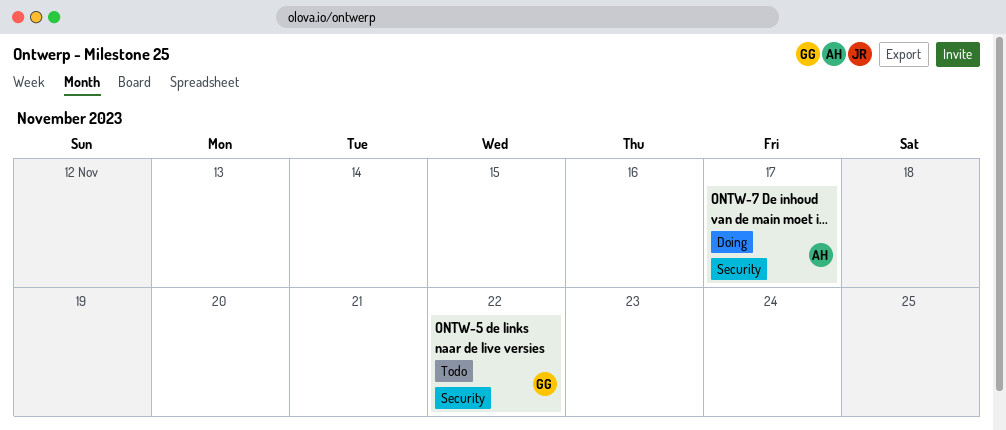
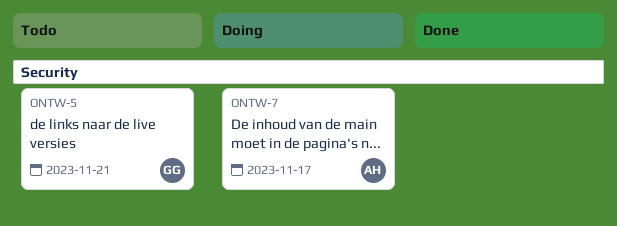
ONTW-5, due: Nov 22 -> Nov 21

